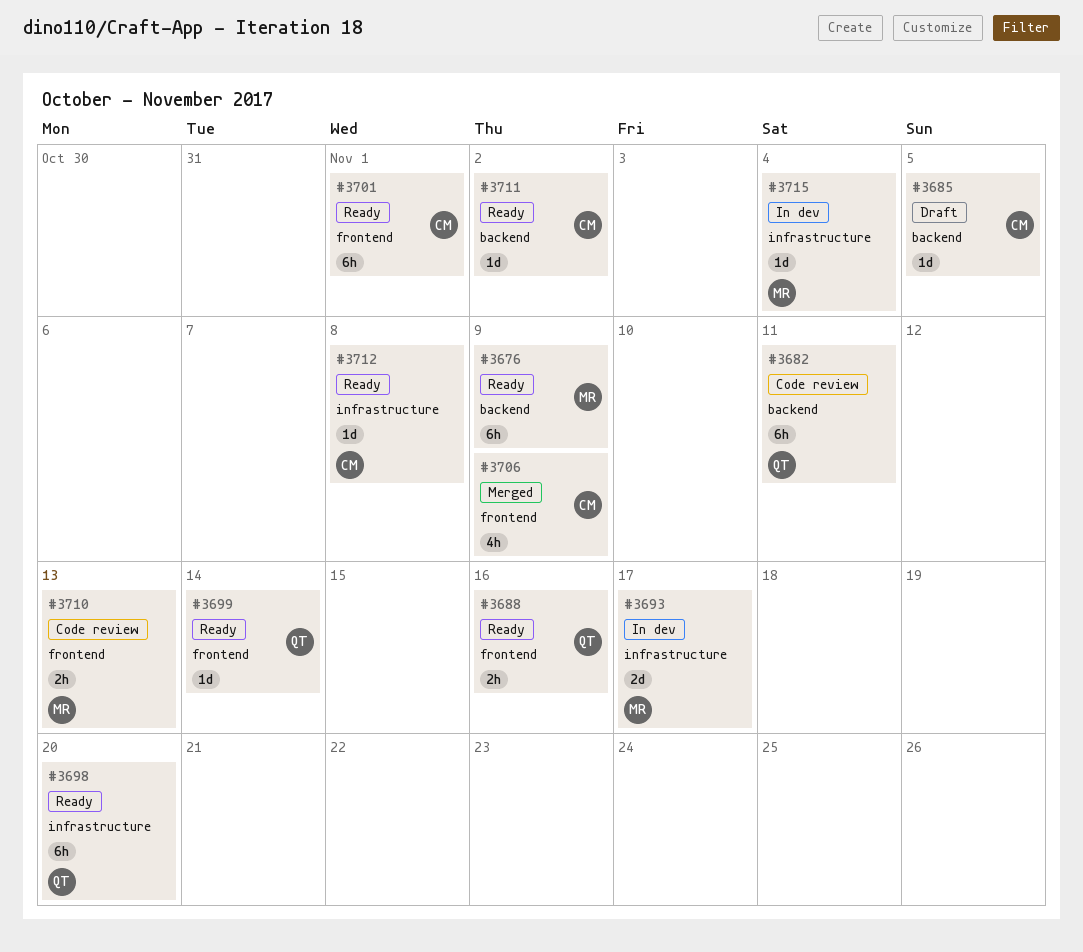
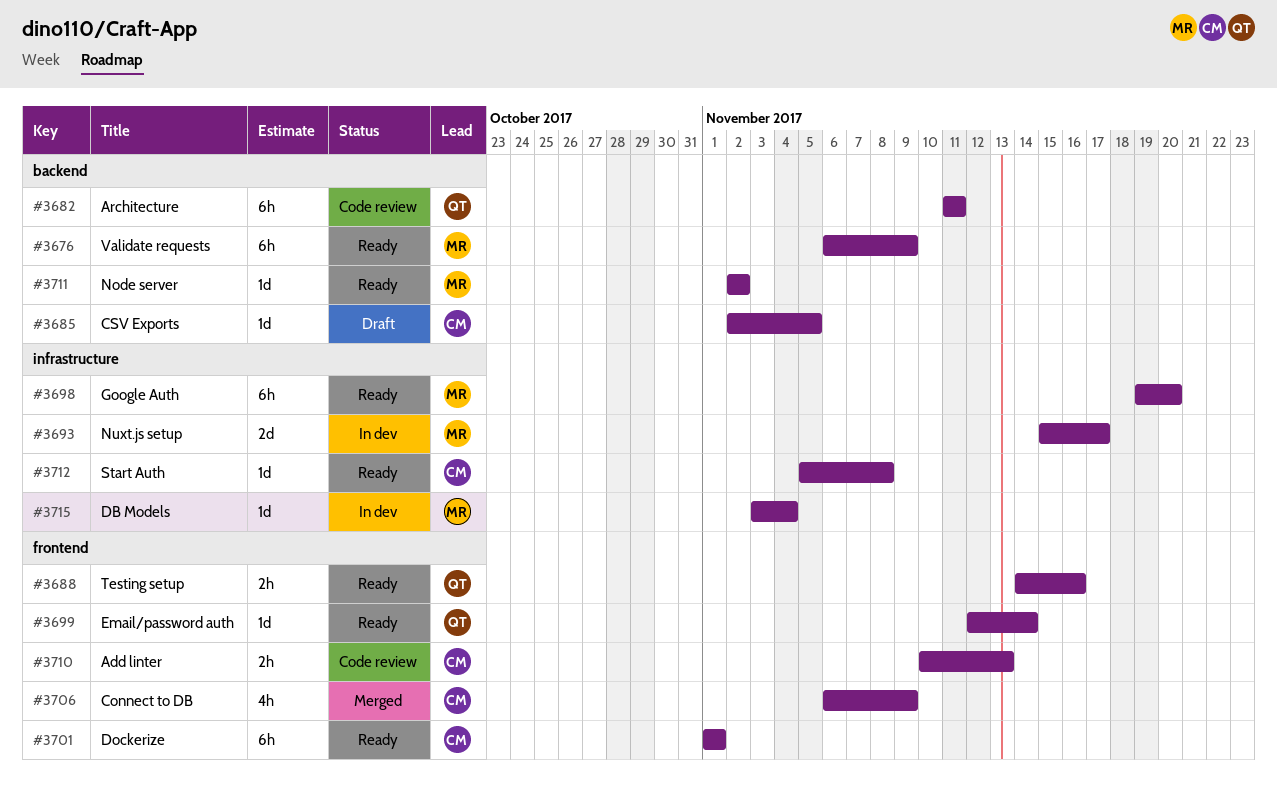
#3698, owner: QT -> MR
#3710, owner: MR -> CM
#3711, owner: CM -> MR

